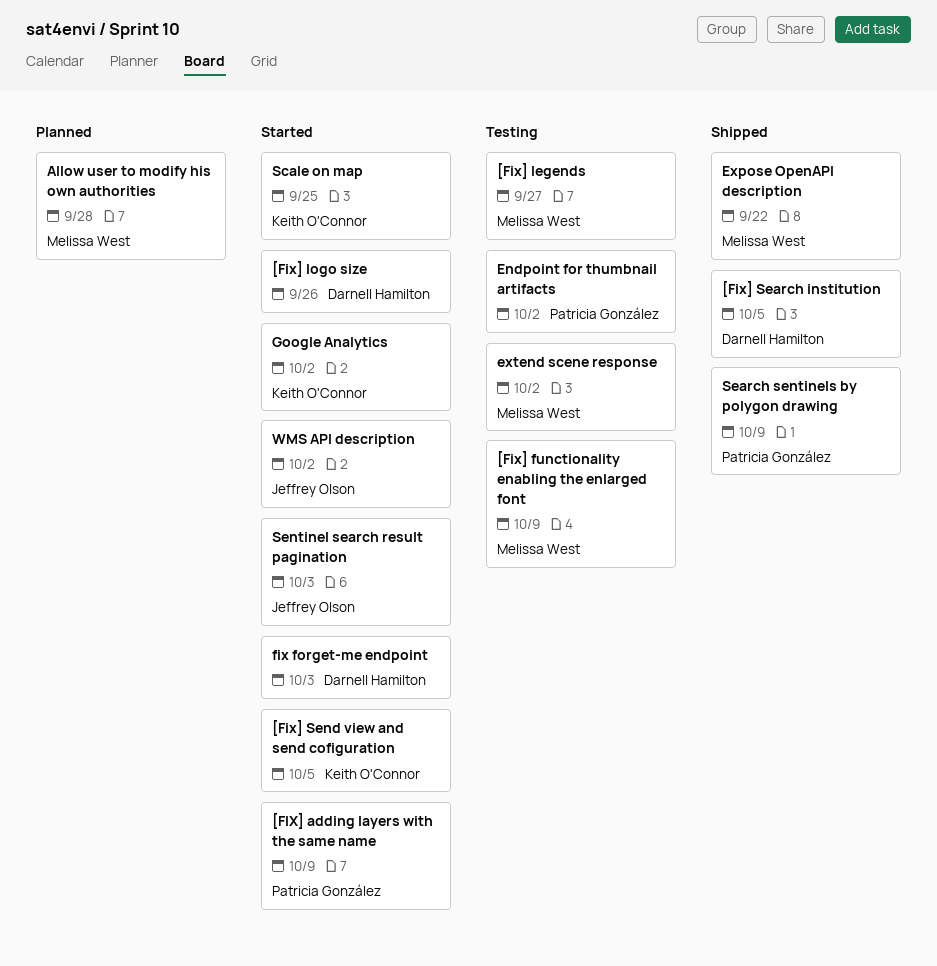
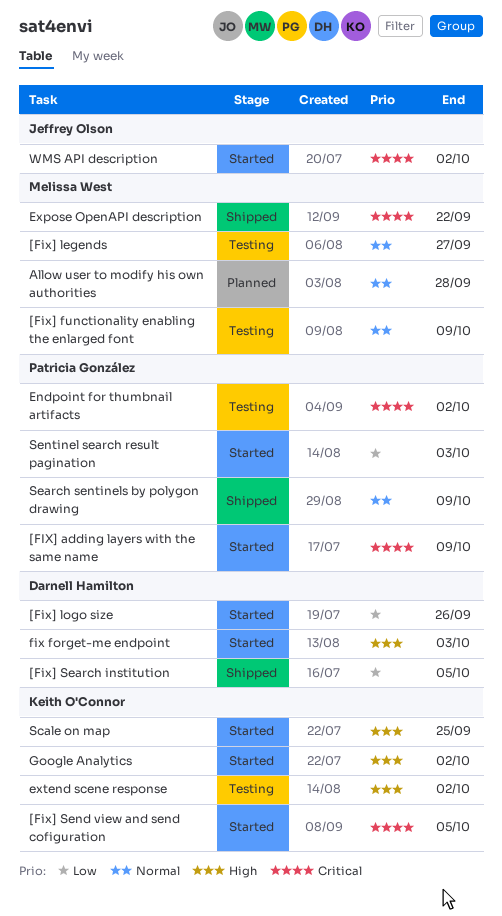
extend scene response, owner: Melissa West -> Keith O'Connor
Sentinel search result pagination, owner: Jeffrey Olson -> Patricia González

